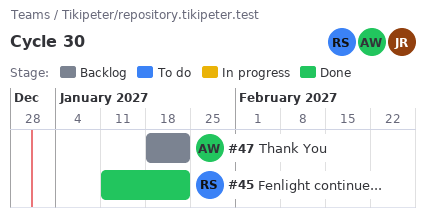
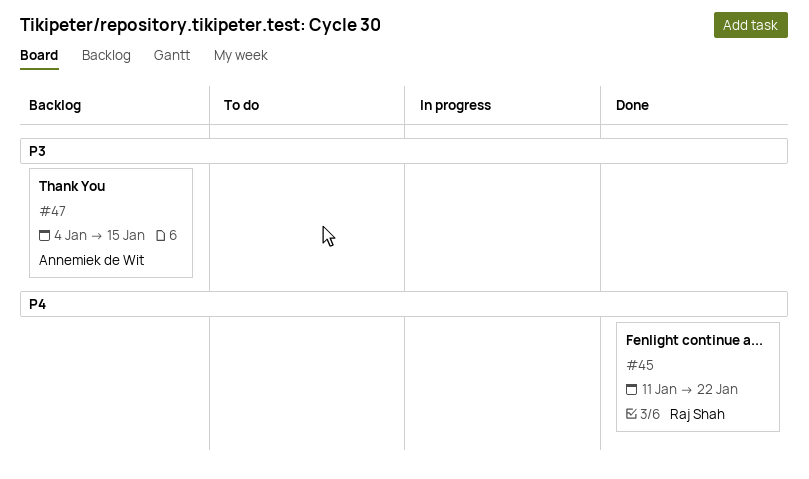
#47, start: Jan 18 -> Jan 4
#47, due: Jan 22 -> Jan 15

